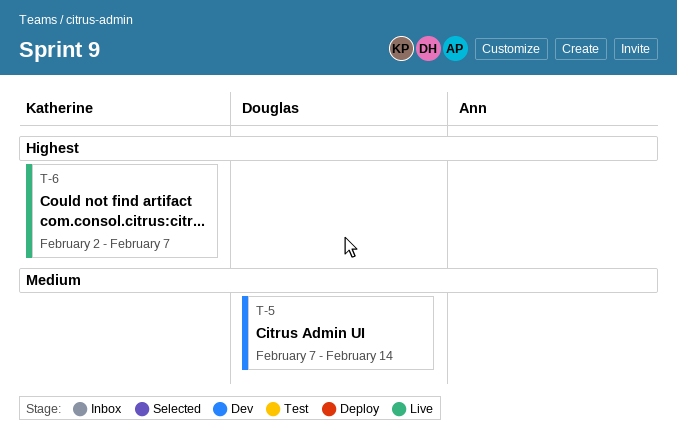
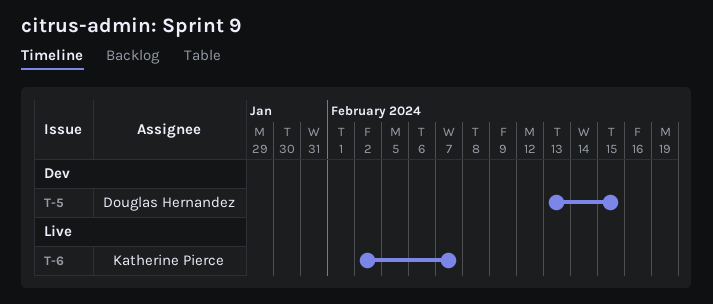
T-5, start: Feb 7 -> Feb 13
T-5, due: Feb 14 -> Feb 15

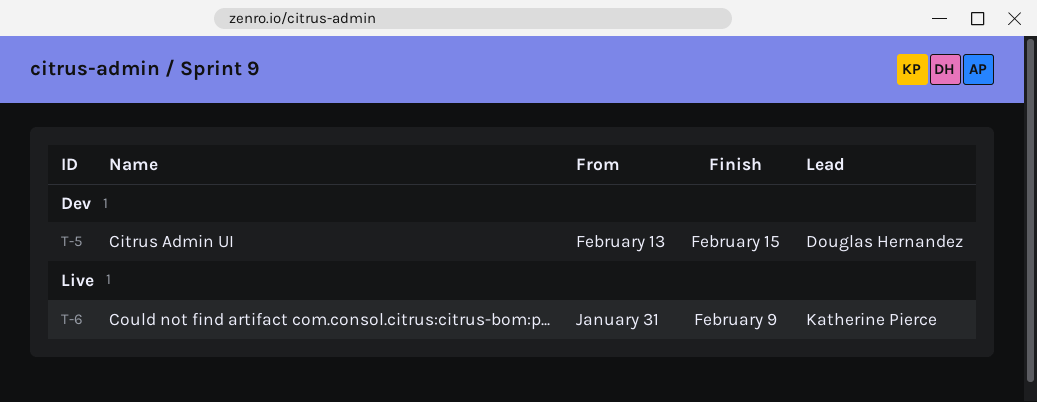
T-6, start: Feb 2 -> Jan 31
T-6, due: Feb 7 -> Feb 9

